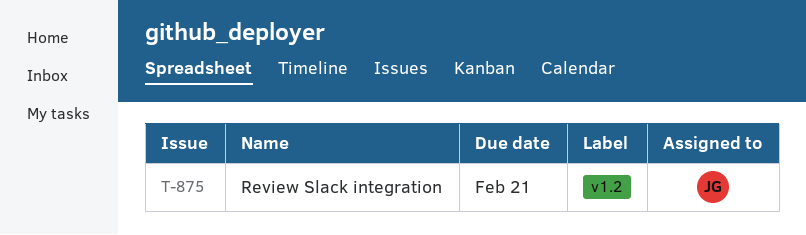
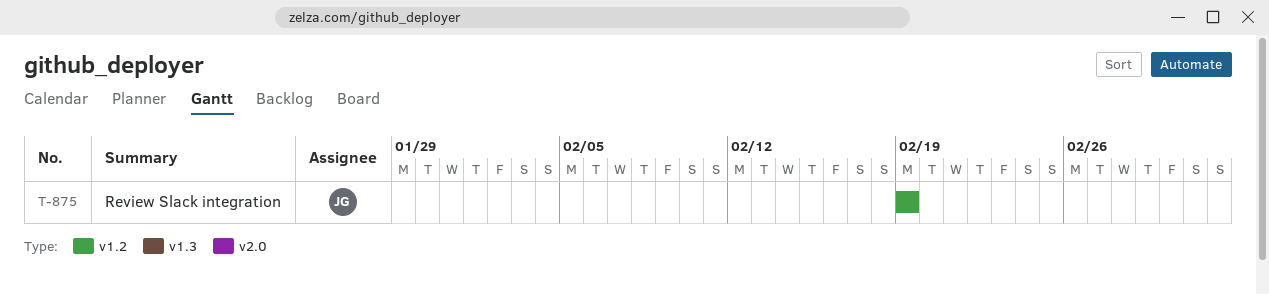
T-875, due: Feb 21 -> Feb 19

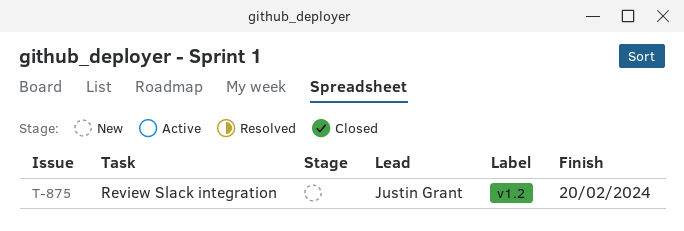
T-875, due: Feb 19 -> Feb 20

